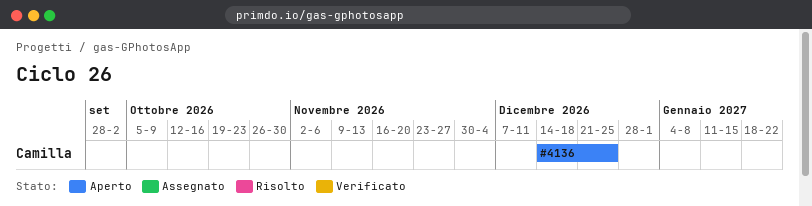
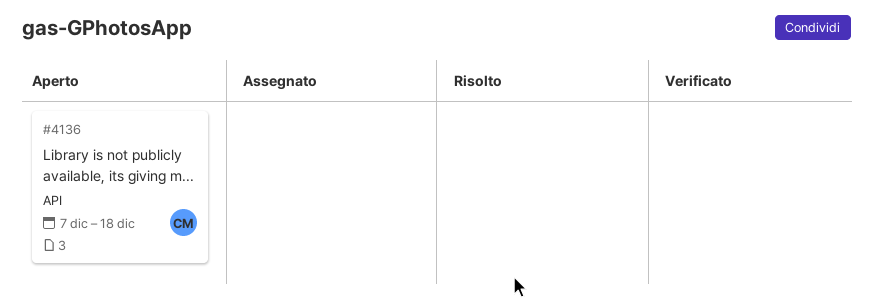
#4136, start: Dec 14 -> Dec 7
#4136, due: Dec 25 -> Dec 18

